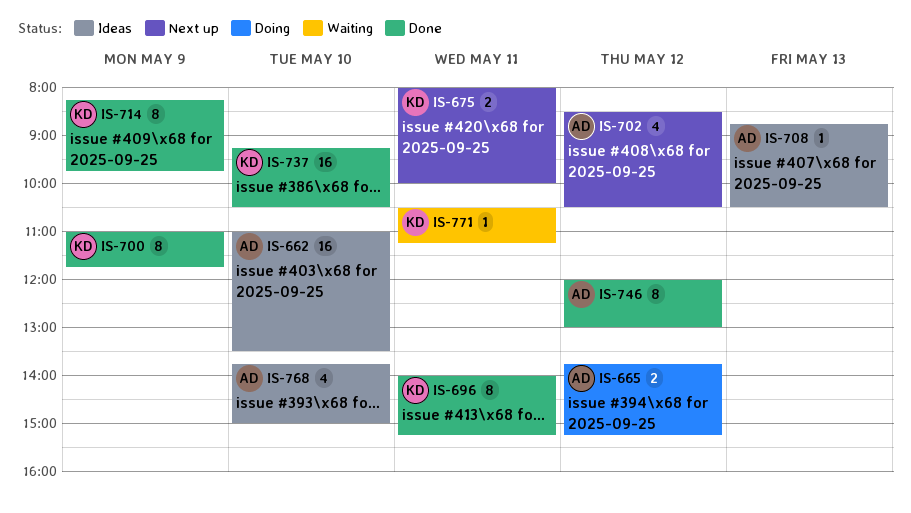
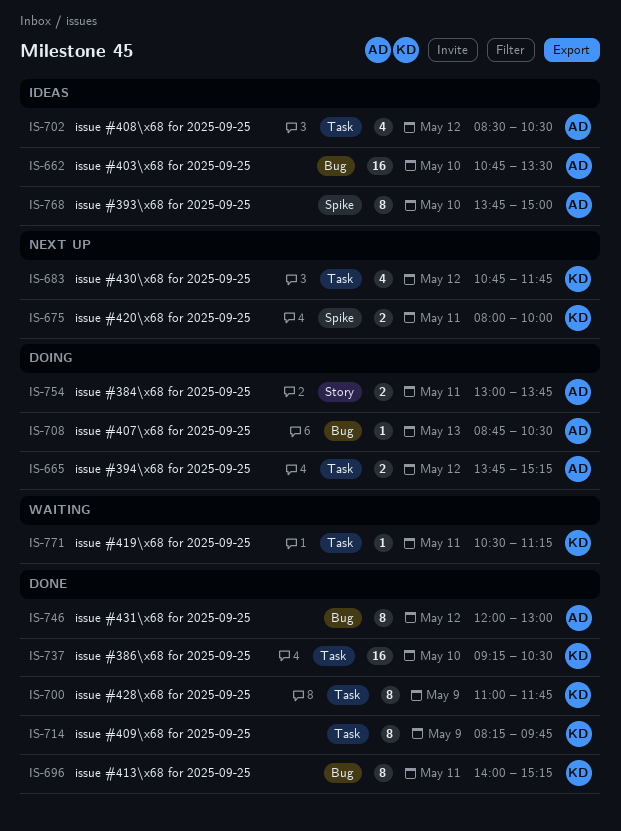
IS-662, begins: 11:00 -> 10:45
IS-683: none -> present
IS-702, status: Next up -> Ideas
IS-708, status: Ideas -> Doing
IS-754: none -> present
IS-768, estimate: 4 -> 8

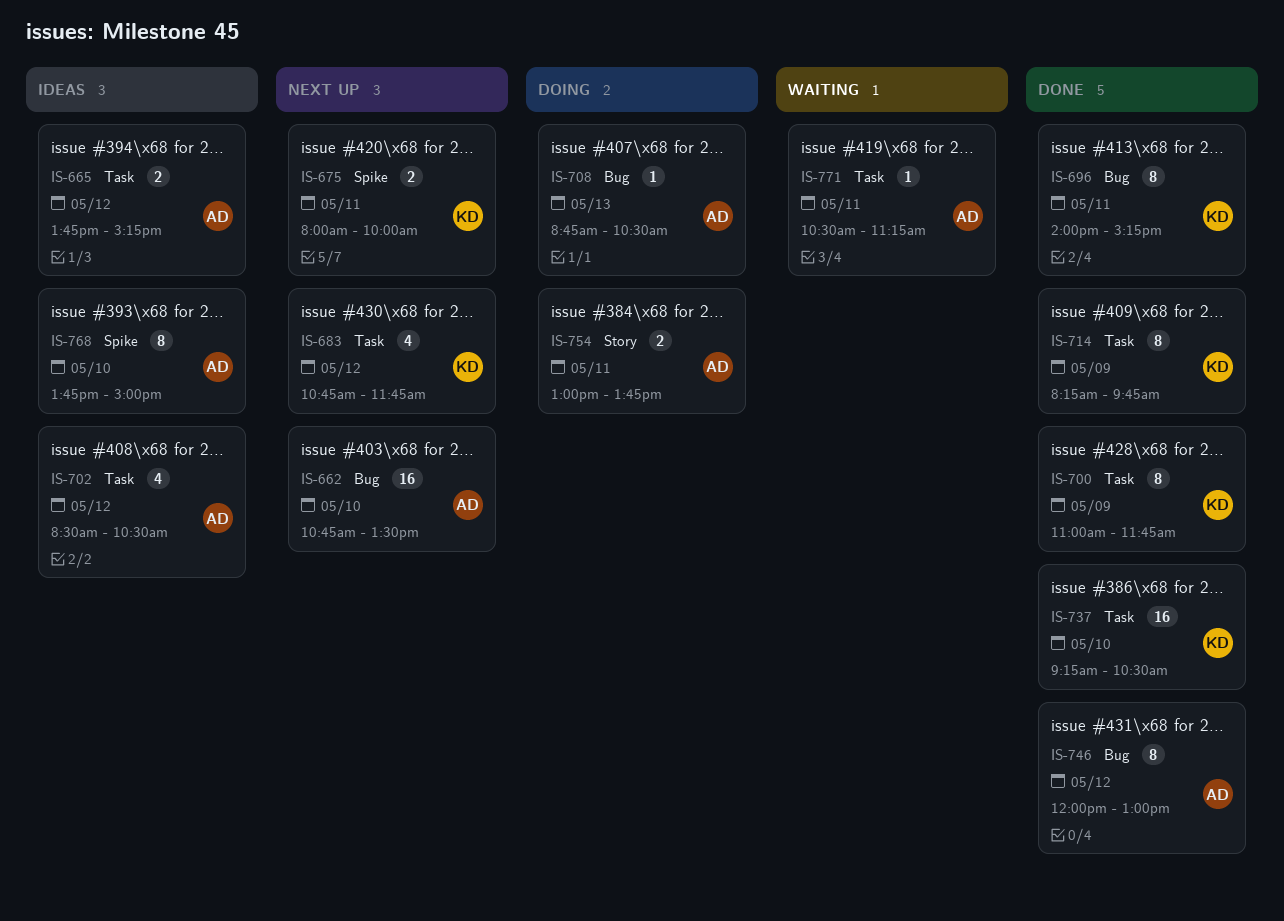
IS-662, status: Ideas -> Next up
IS-665, status: Doing -> Ideas
IS-771, owner: KD -> AD

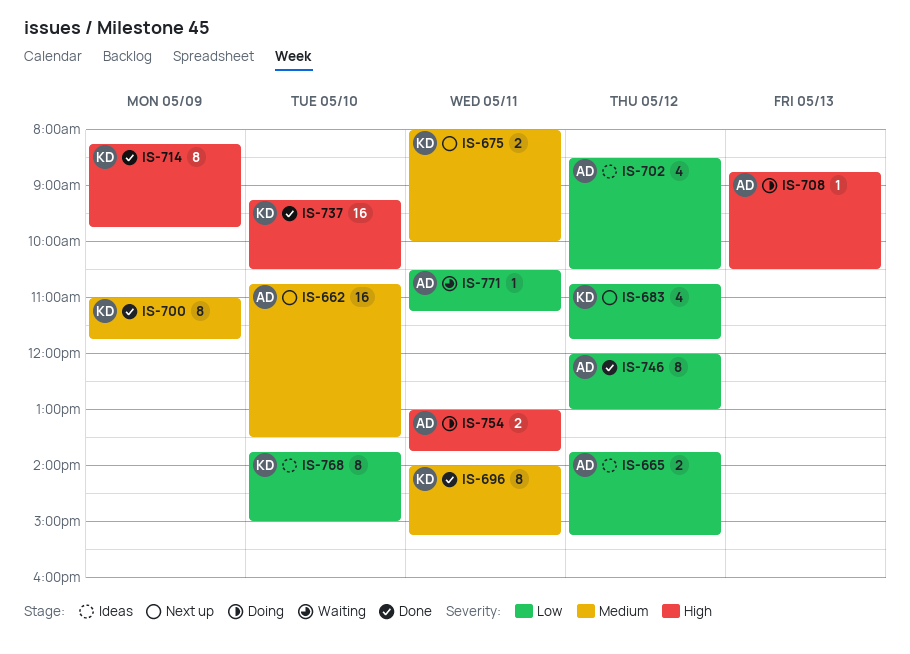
IS-768, owner: AD -> KD

